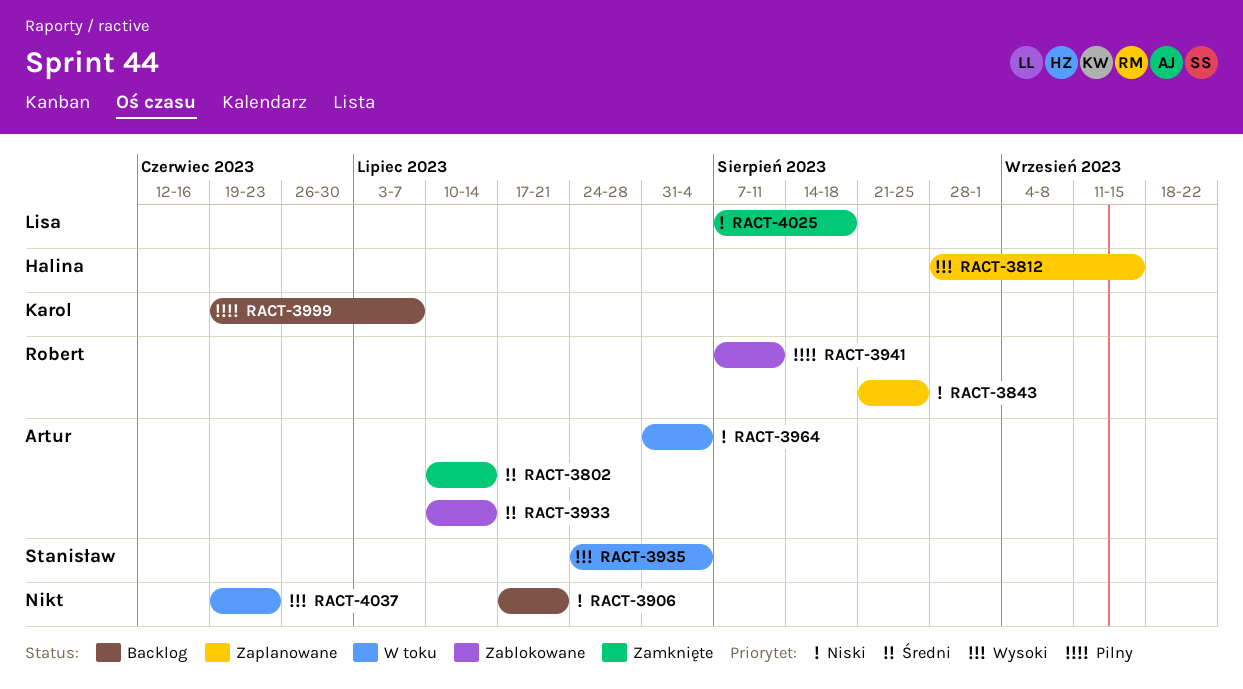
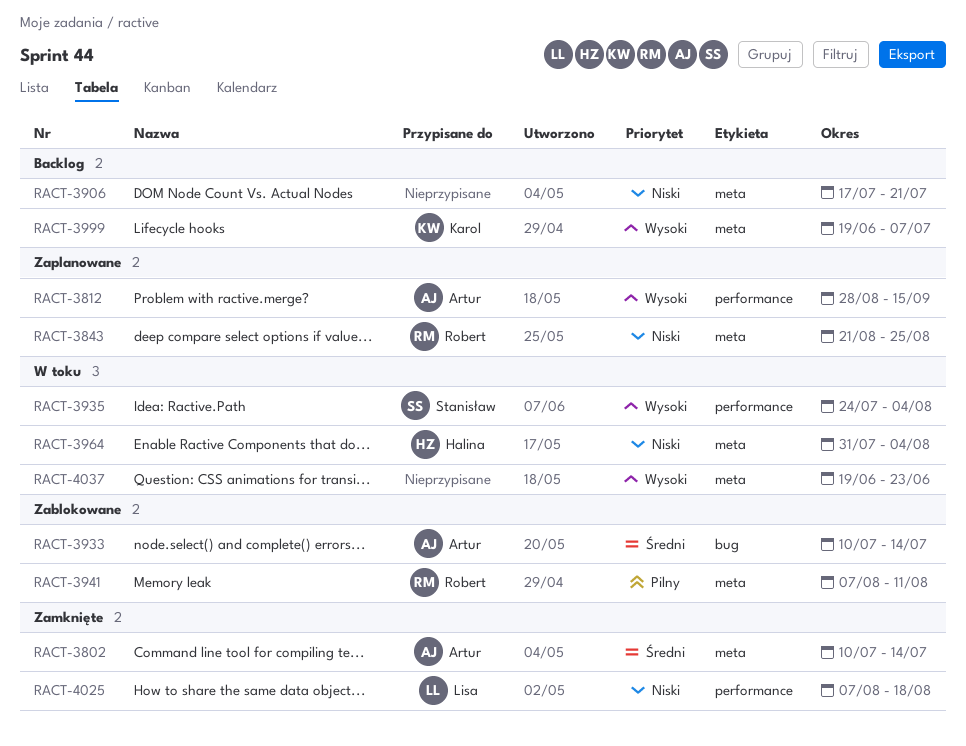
RACT-3812, owner: Halina -> Artur
RACT-3964, owner: Artur -> Halina
RACT-3999, priority: Pilny -> Wysoki

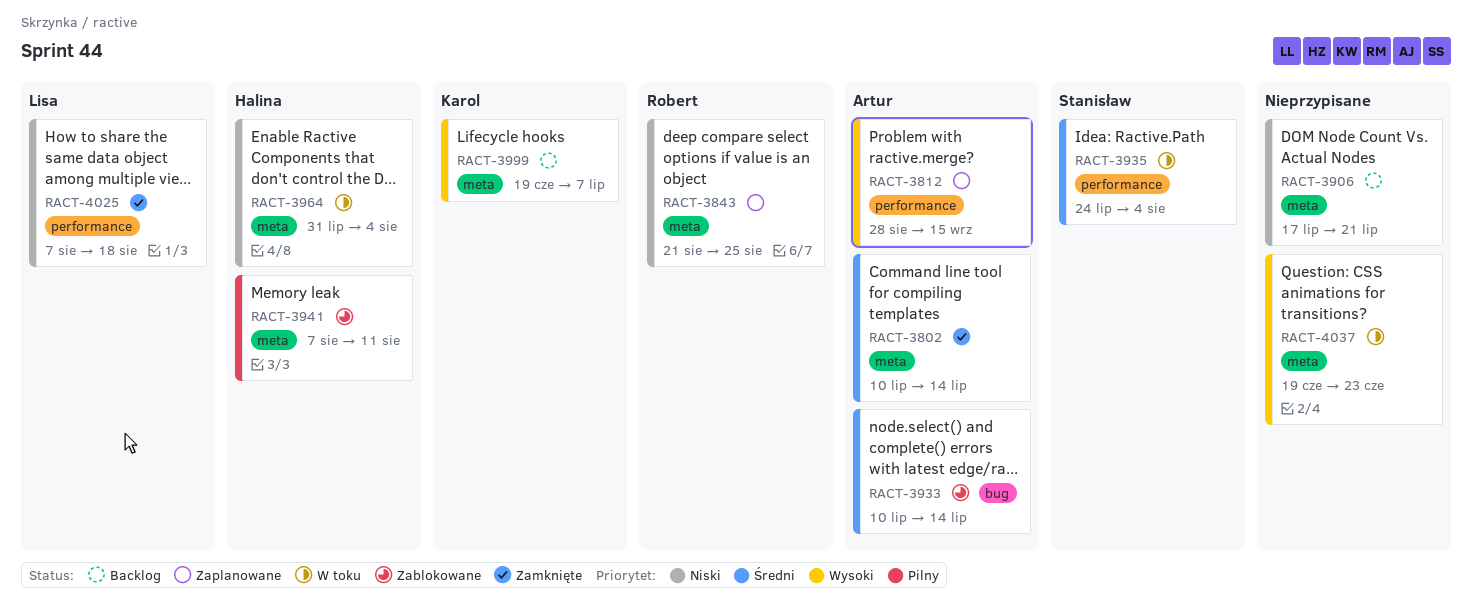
RACT-3935, priority: Wysoki -> Średni
RACT-3941, owner: Robert -> Halina

